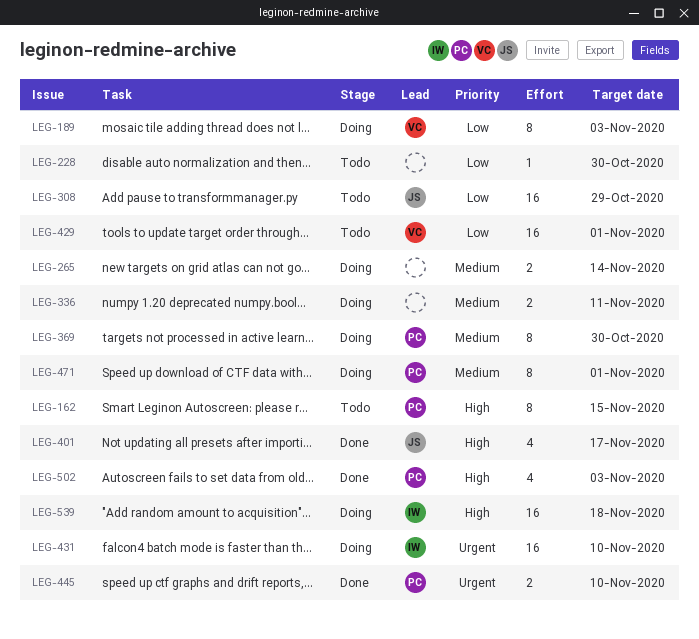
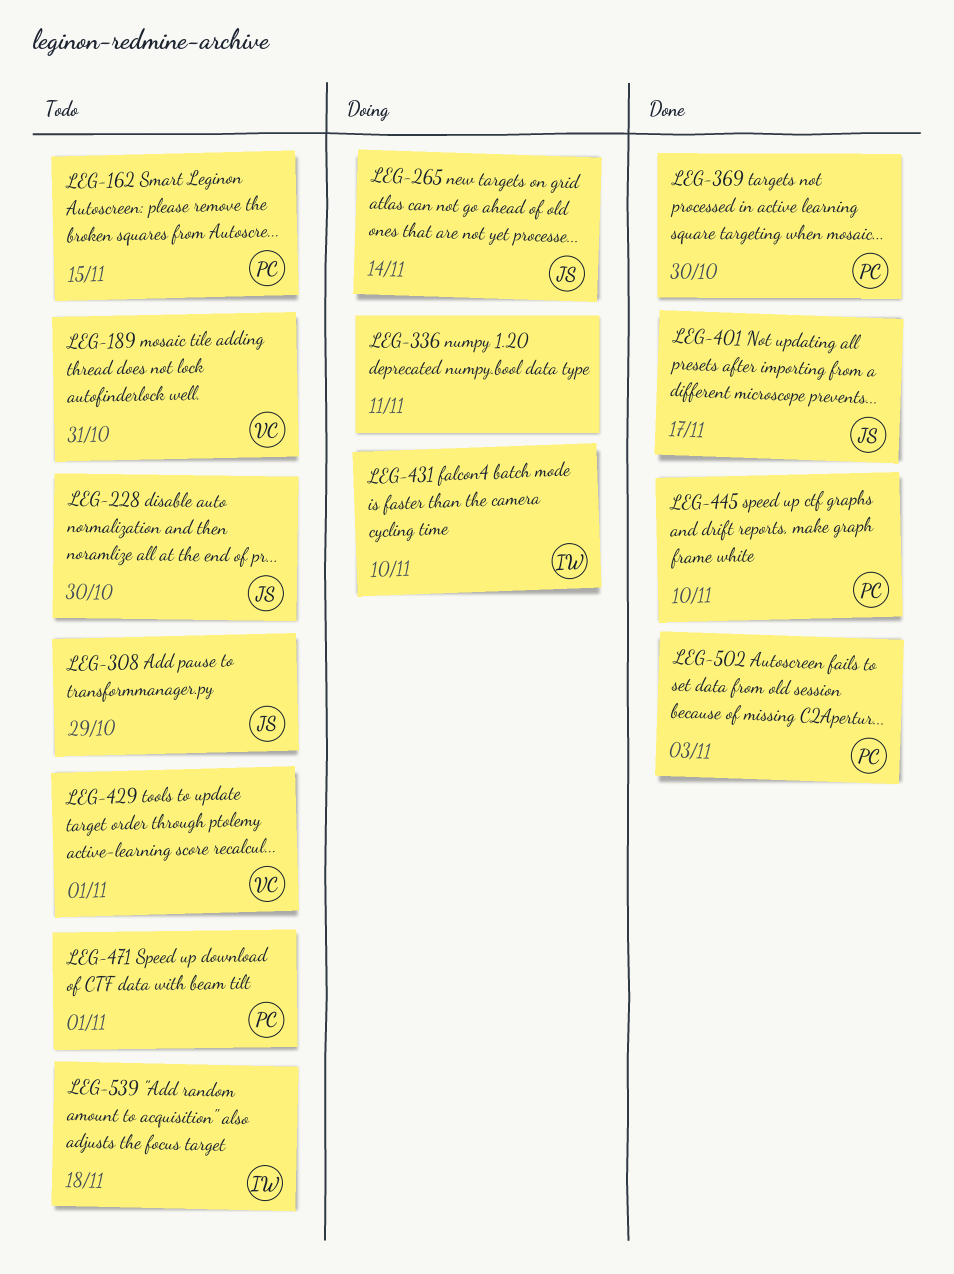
LEG-189, status: Doing -> Todo
LEG-189, due: Nov 3 -> Oct 31
LEG-228, owner: none -> JS
LEG-265, owner: none -> JS
LEG-369, status: Doing -> Done
LEG-471, status: Doing -> Todo
LEG-539, status: Doing -> Todo

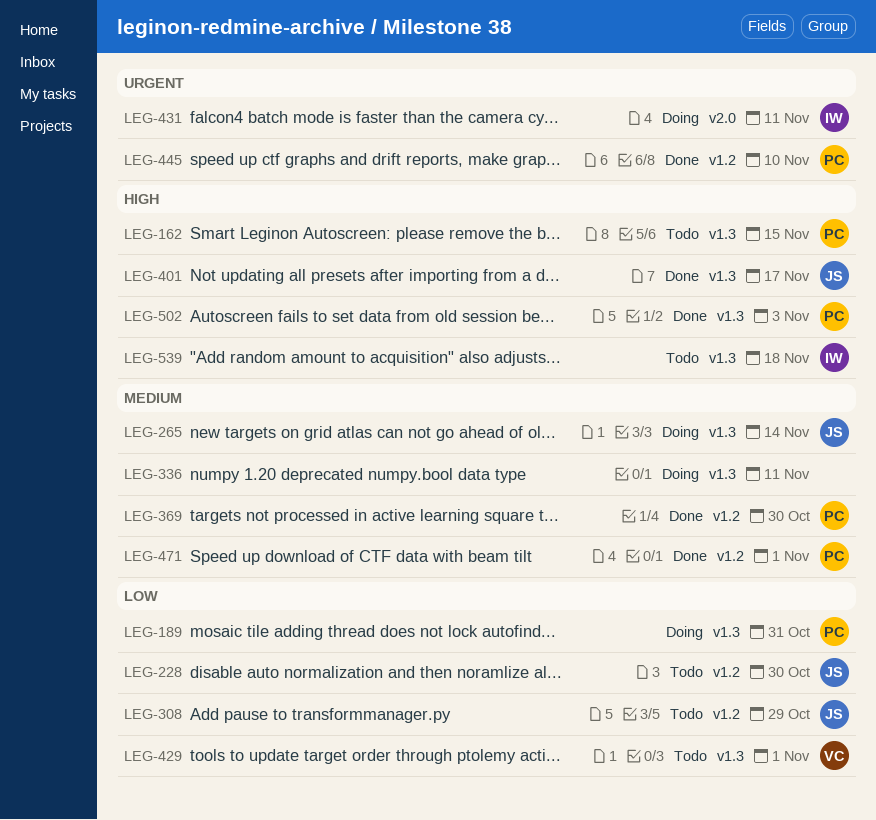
LEG-189, status: Todo -> Doing
LEG-189, owner: VC -> PC
LEG-431, due: Nov 10 -> Nov 11
LEG-471, status: Todo -> Done

